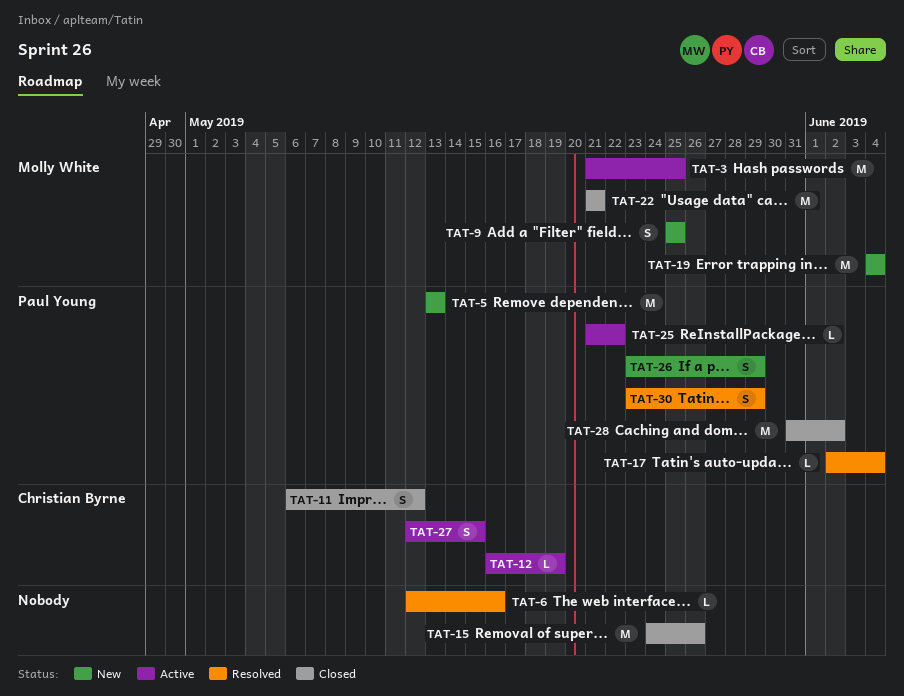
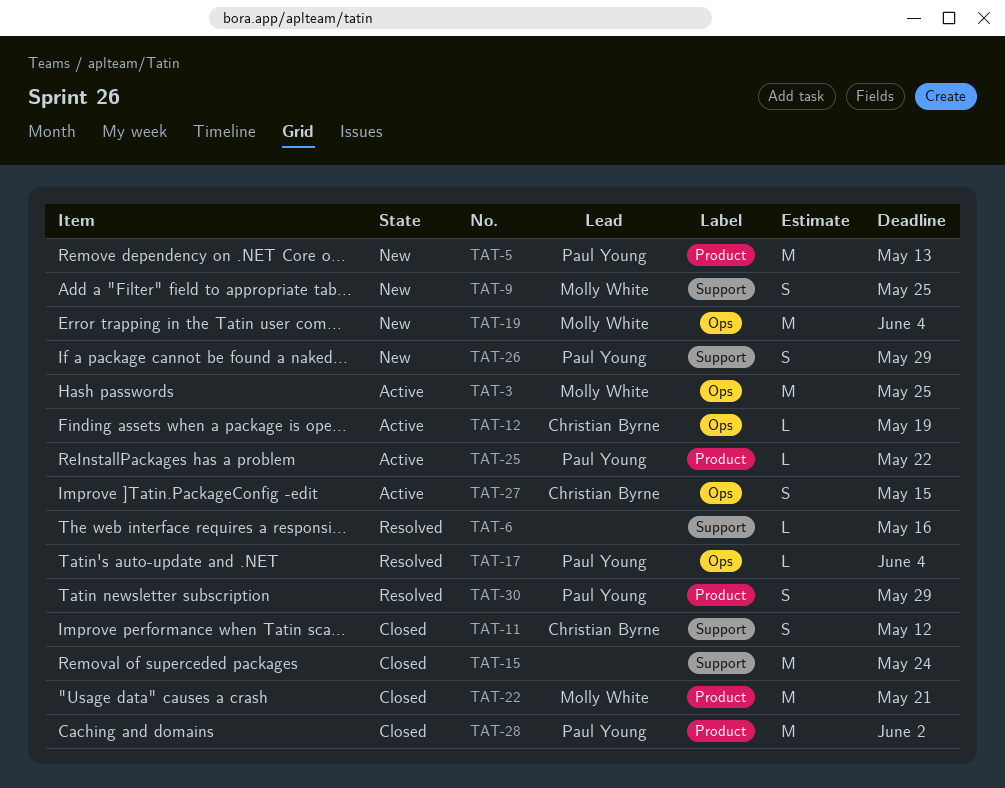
TAT-15, due: May 26 -> May 24

